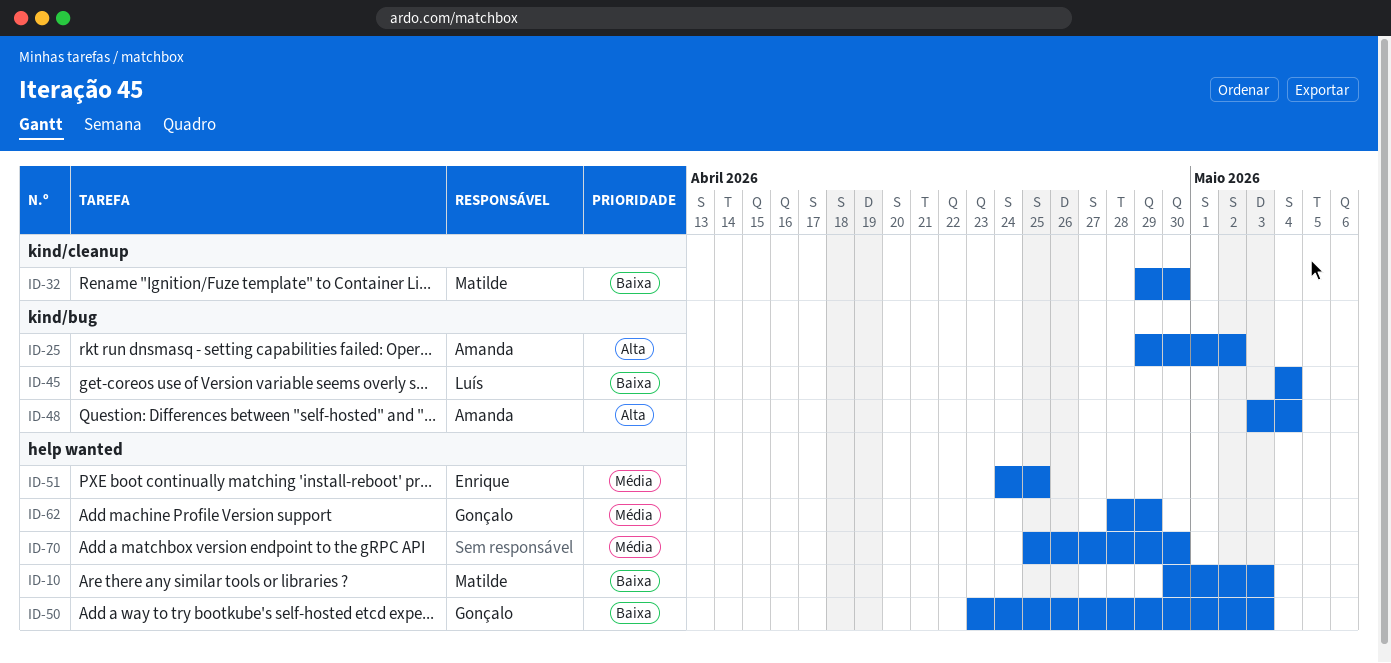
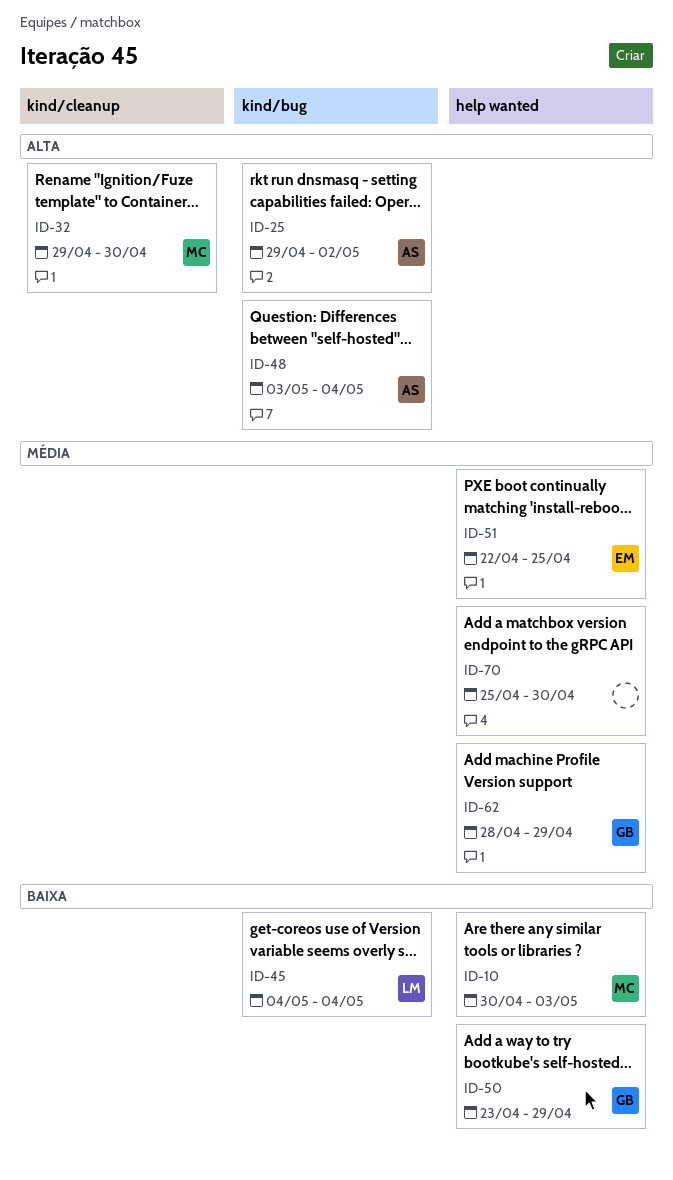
ID-32, priority: Baixa -> Alta
ID-50, due: May 3 -> Apr 29
ID-51, start: Apr 24 -> Apr 22

